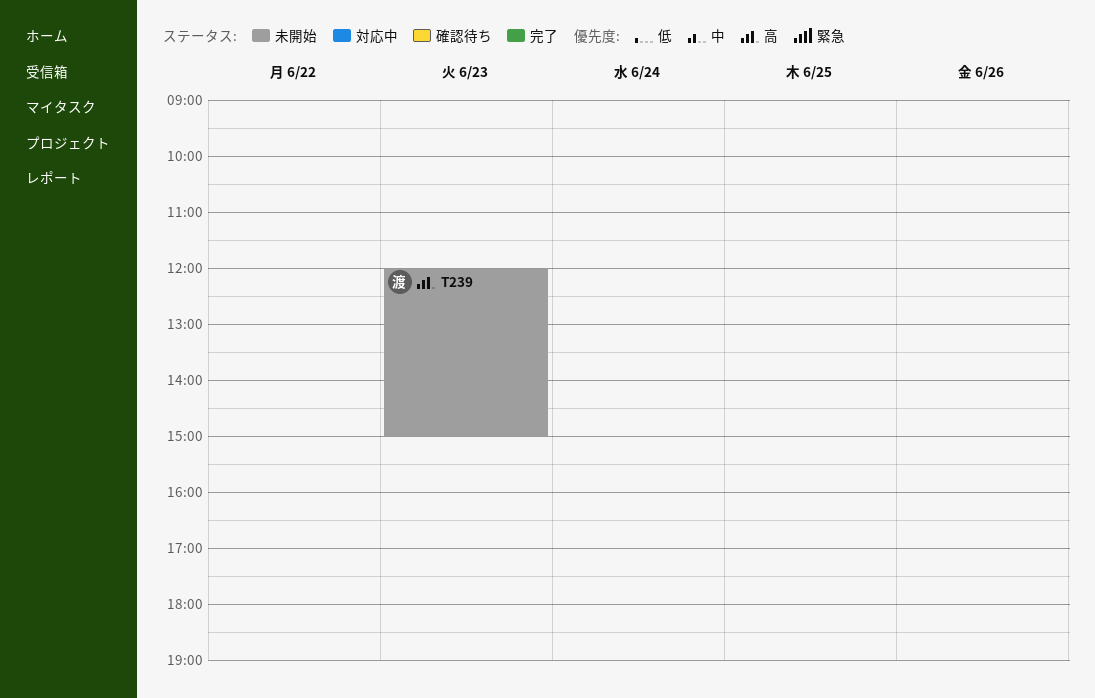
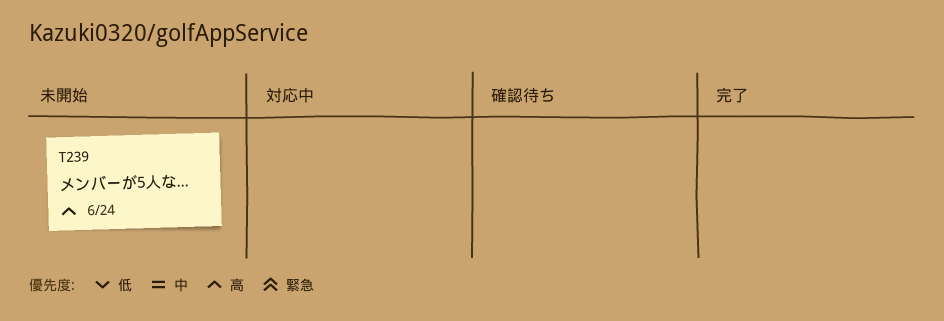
T239, day: Jun 23 -> Jun 24

